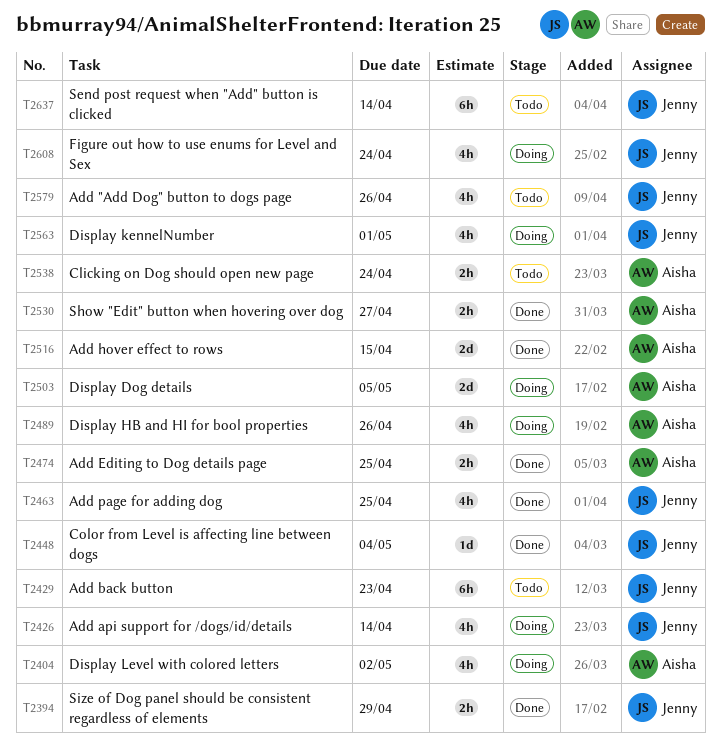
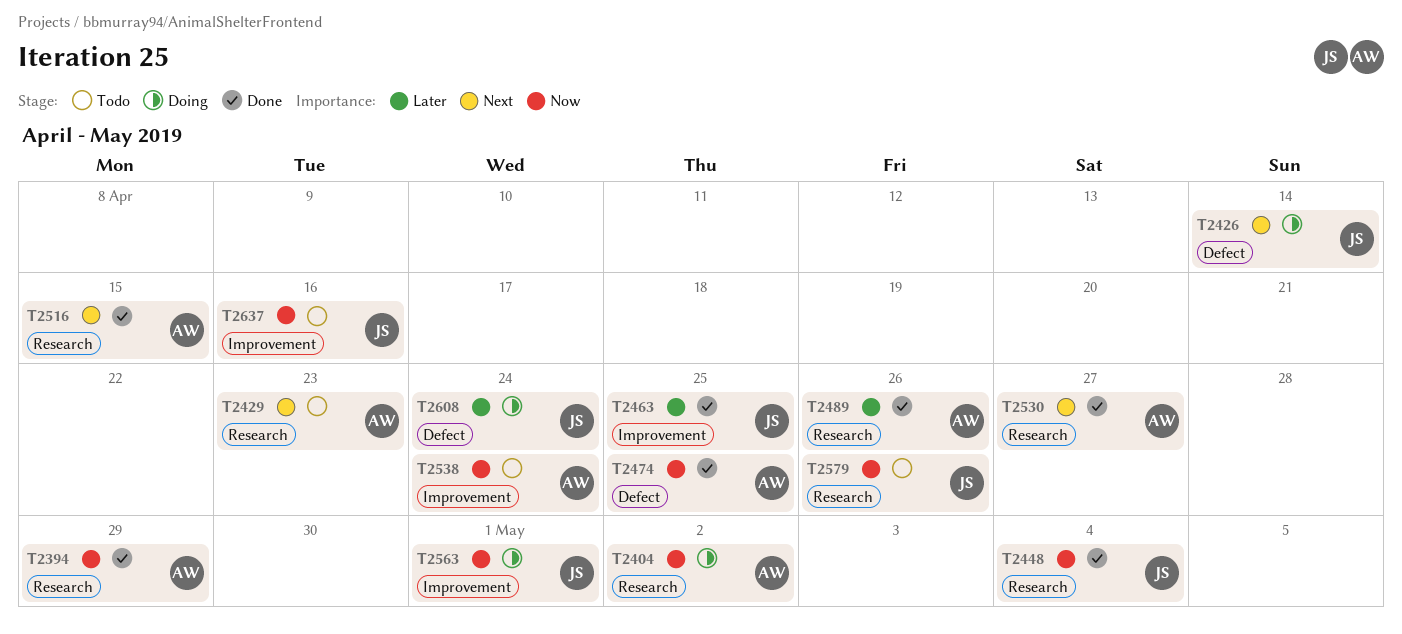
T2394, owner: Jenny -> Aisha
T2429, owner: Jenny -> Aisha
T2489, status: Doing -> Done
T2503: present -> none
T2637, due: Apr 14 -> Apr 16

